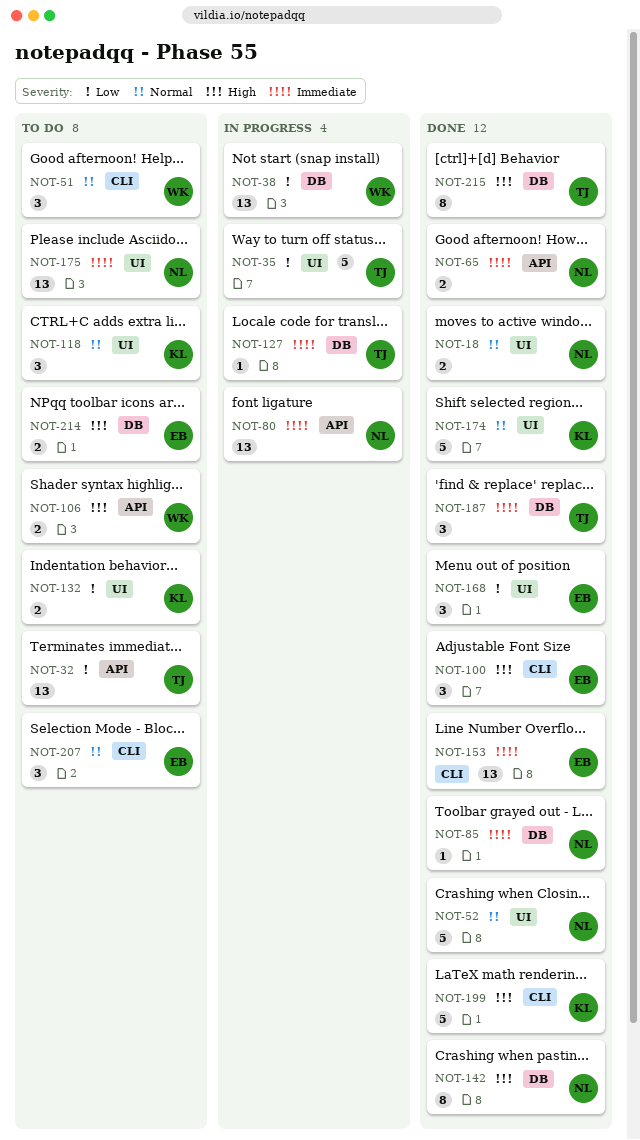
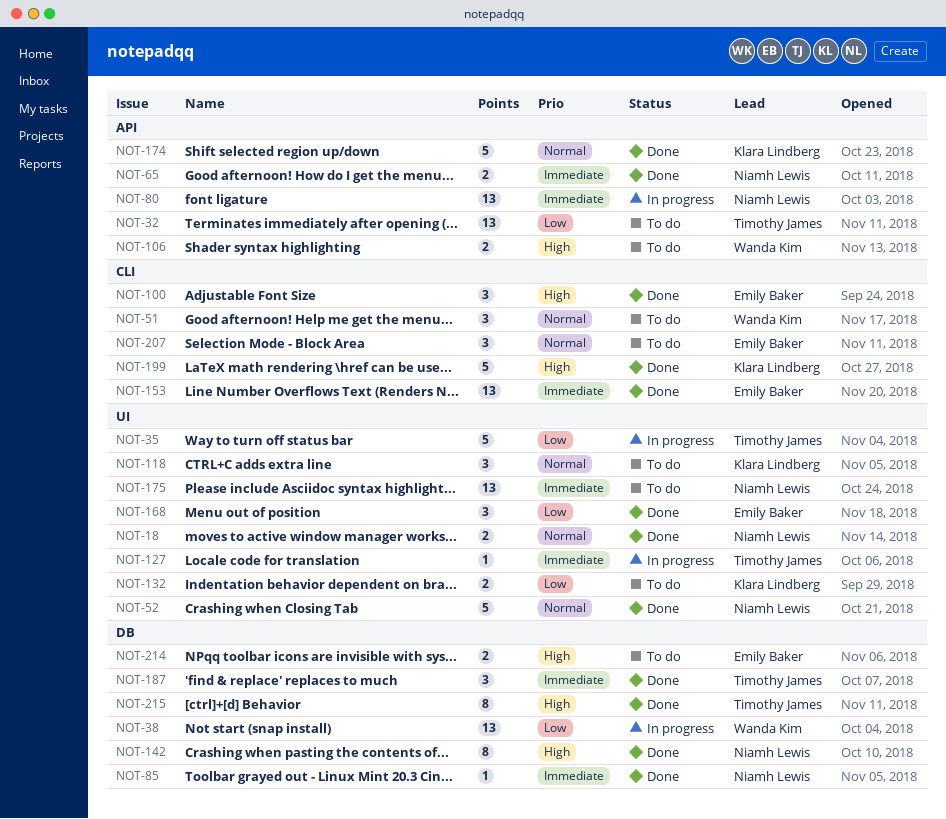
NOT-127, label: DB -> UI
NOT-174, label: UI -> API

